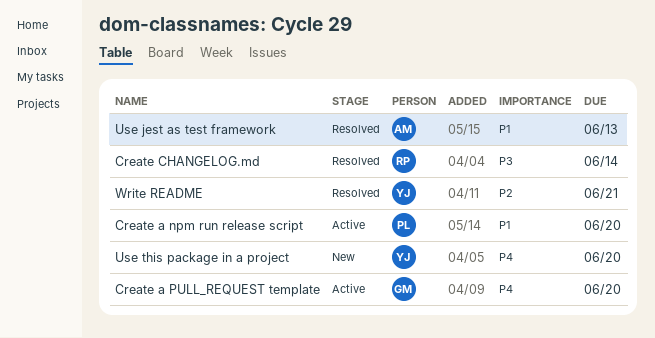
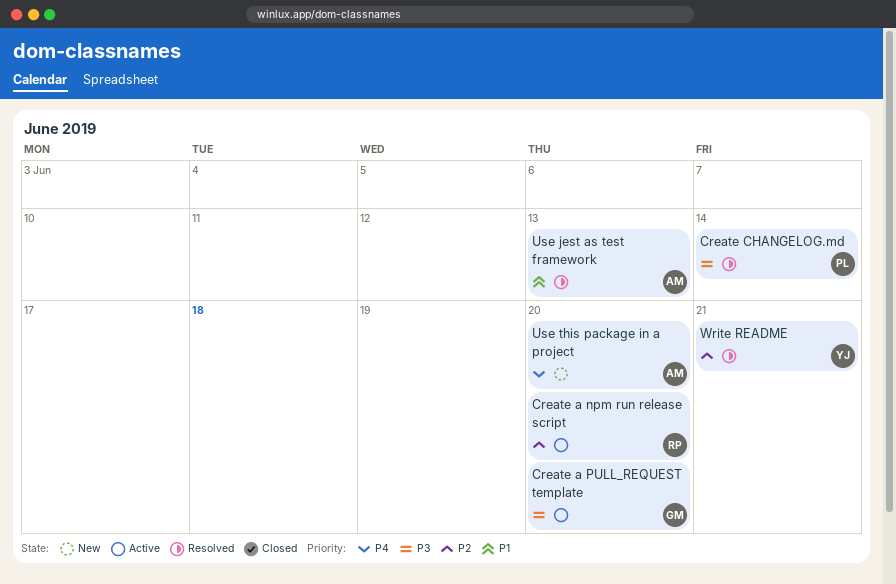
Create a npm run release script, owner: PL -> RP
Create a npm run release script, priority: P1 -> P2
Create a PULL_REQUEST template, priority: P4 -> P3
Create CHANGELOG.md, owner: RP -> PL
Use this package in a project, owner: YJ -> AM

